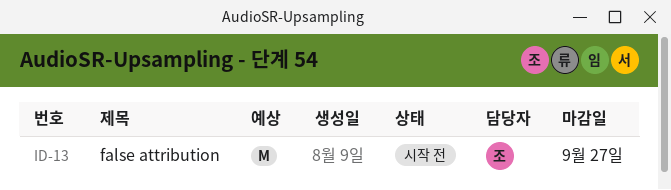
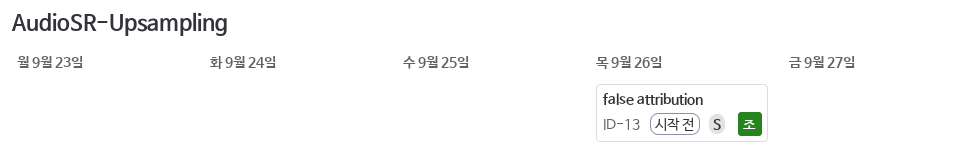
ID-13, estimate: M -> S
ID-13, due: Sep 27 -> Sep 26

